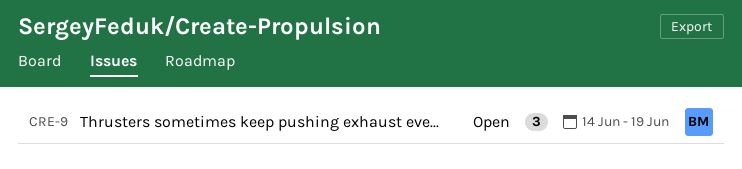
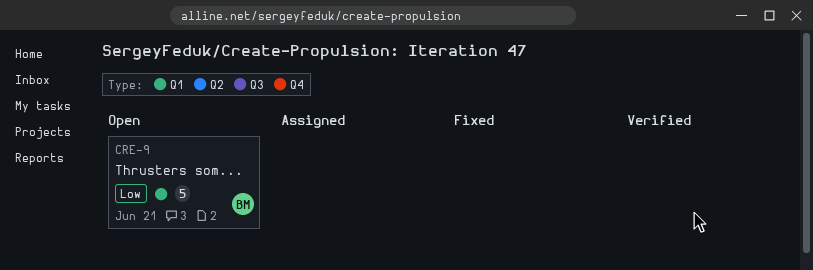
CRE-9, estimate: 3 -> 5
CRE-9, due: Jun 19 -> Jun 21

